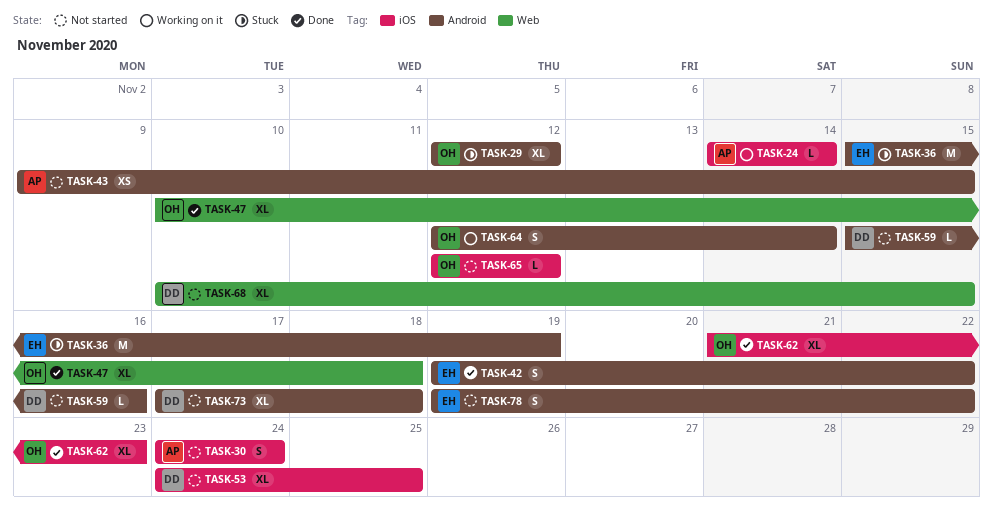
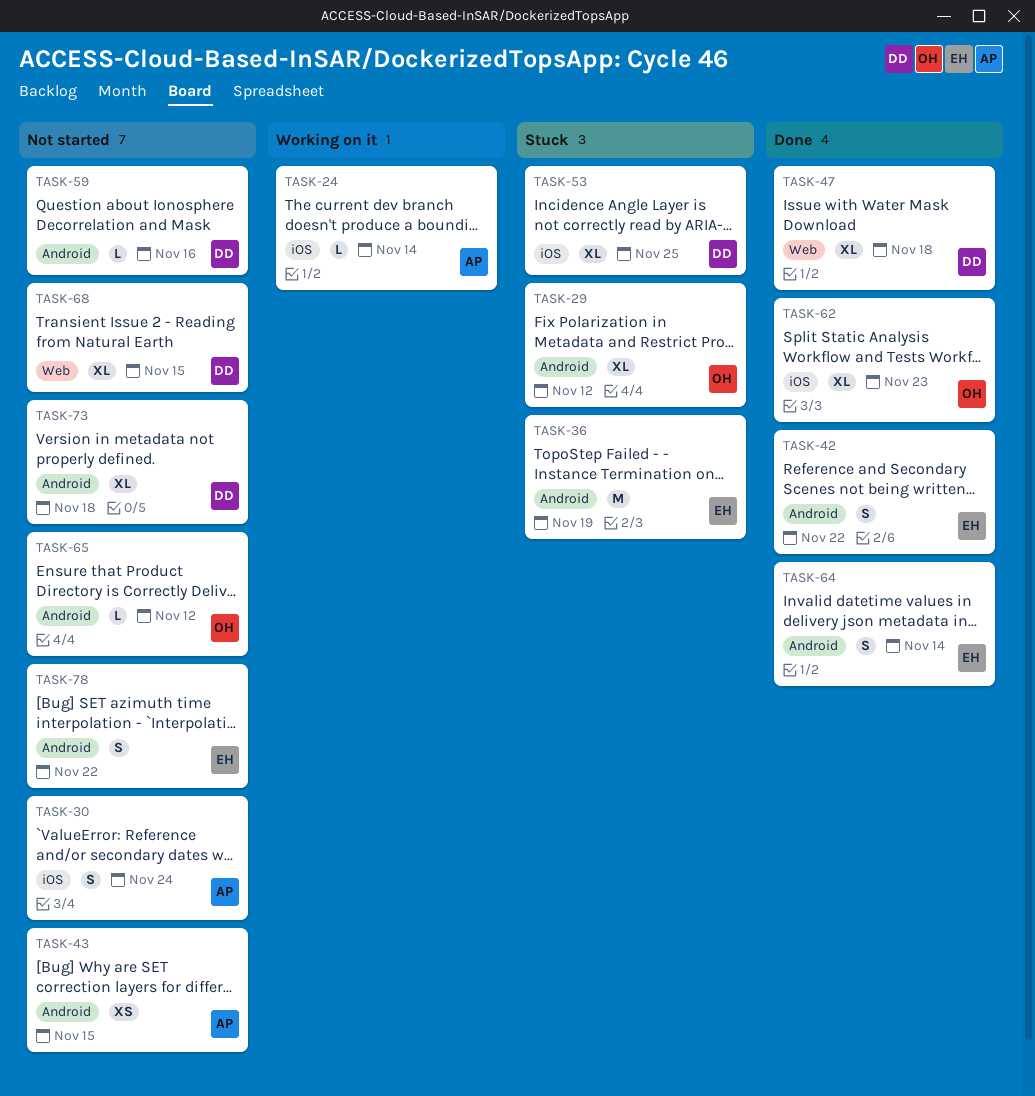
TASK-47, owner: OH -> DD
TASK-53, status: Not started -> Stuck
TASK-64, status: Working on it -> Done
TASK-64, owner: OH -> EH
TASK-65, label: iOS -> Android

